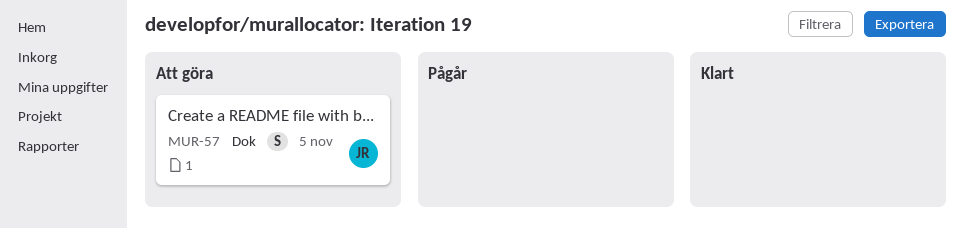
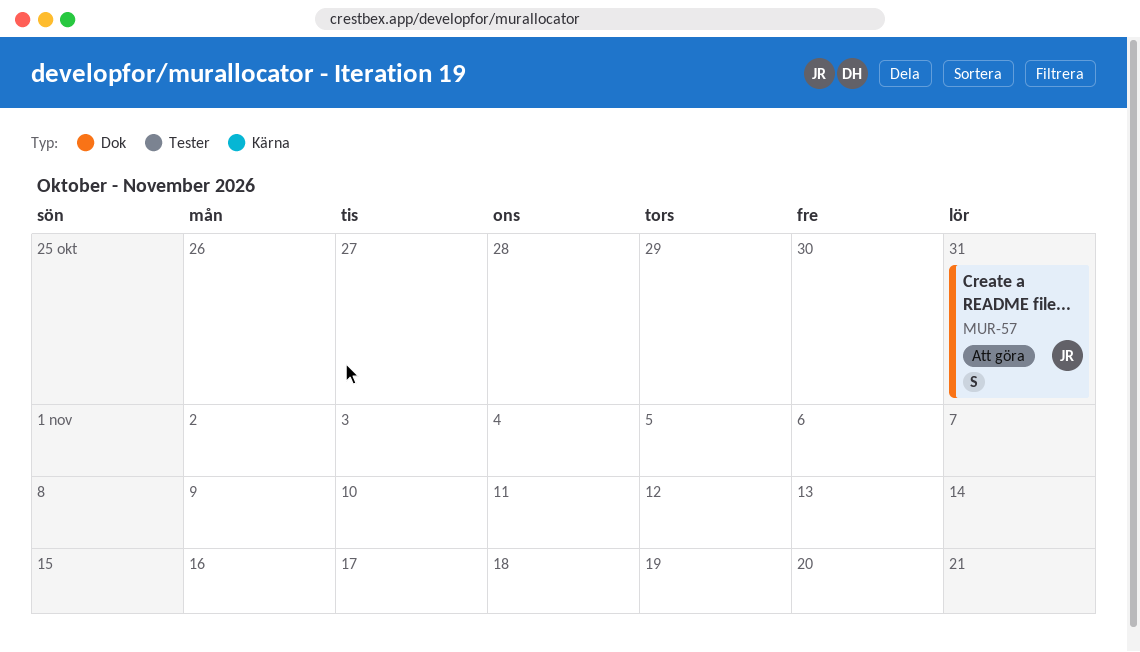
MUR-57, due: Nov 5 -> Oct 31

